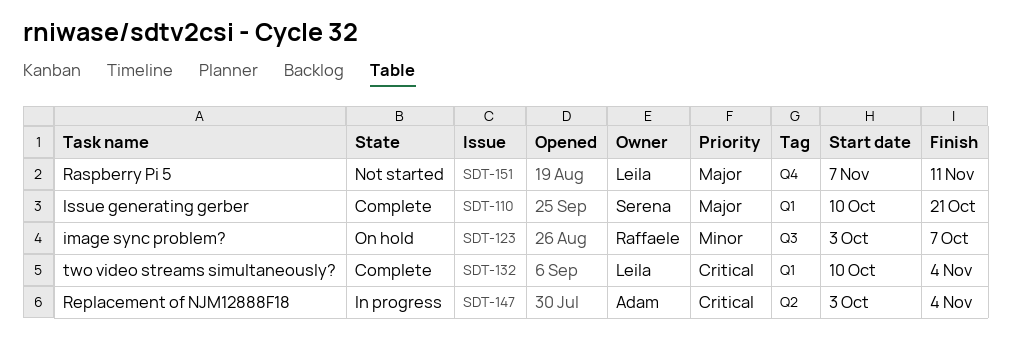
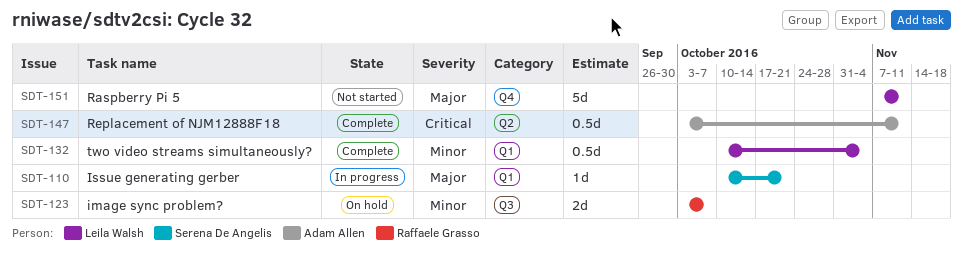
SDT-110, status: Complete -> In progress
SDT-132, priority: Critical -> Minor
SDT-147, status: In progress -> Complete
SDT-147, due: Nov 4 -> Nov 11

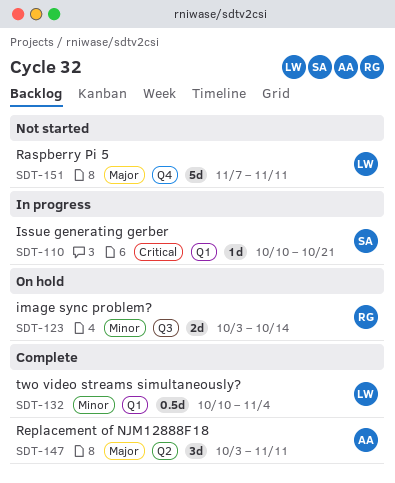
SDT-110, priority: Major -> Critical
SDT-123, due: Oct 7 -> Oct 14
SDT-147, priority: Critical -> Major
SDT-147, estimate: 0.5d -> 3d

